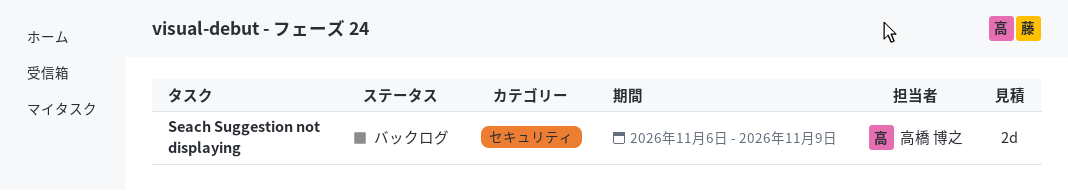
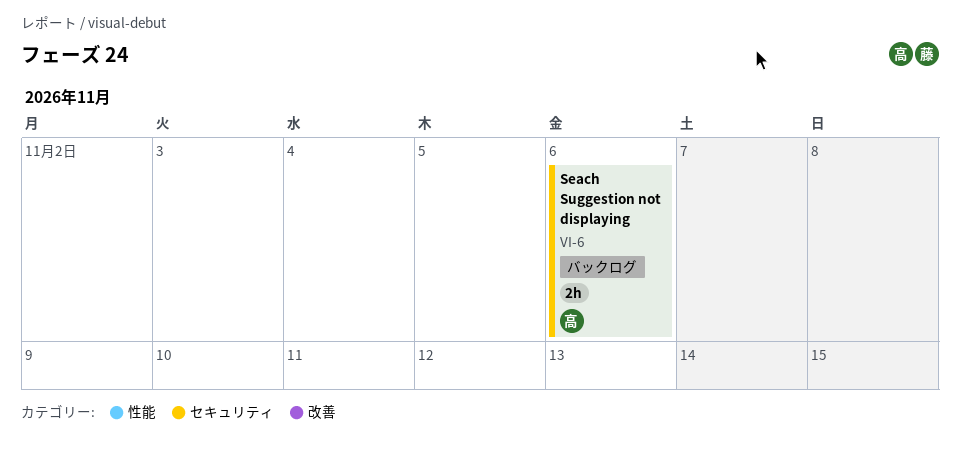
Seach Suggestion not displaying, estimate: 2d -> 2h
Seach Suggestion not displaying, due: Nov 9 -> Nov 6

